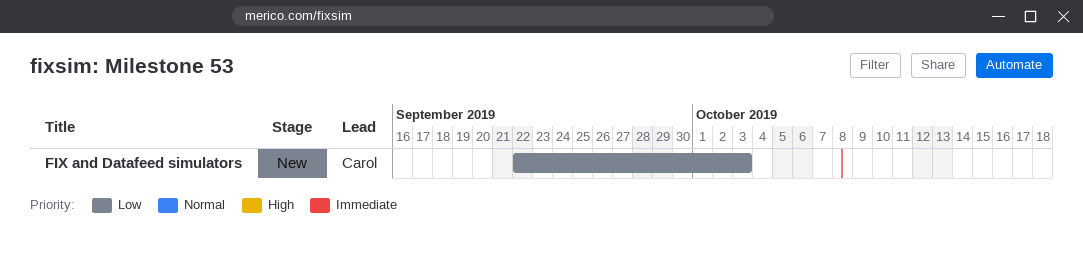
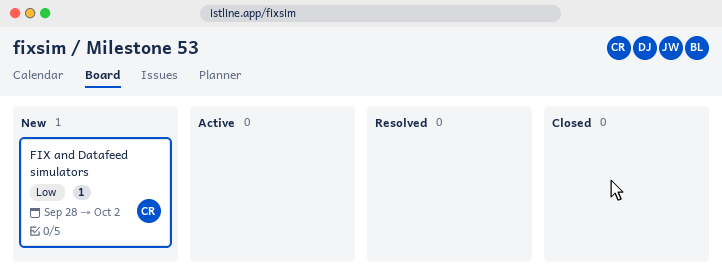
FIX and Datafeed simulators, start: Sep 22 -> Sep 28
FIX and Datafeed simulators, due: Oct 3 -> Oct 2

